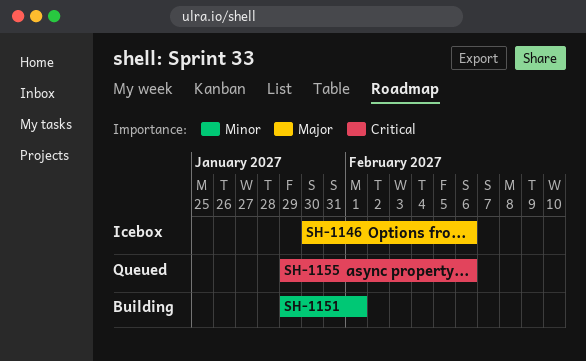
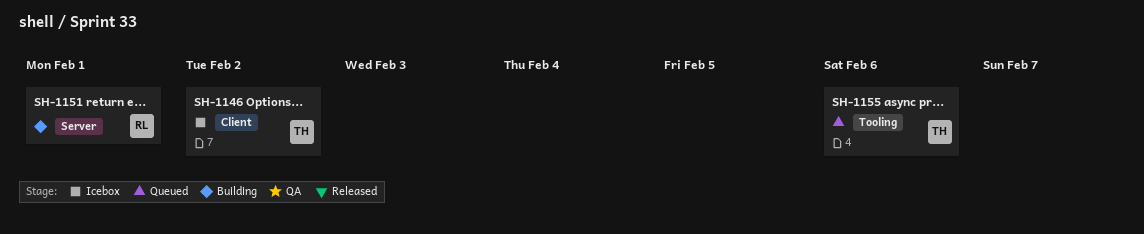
SH-1146, due: Feb 6 -> Feb 2

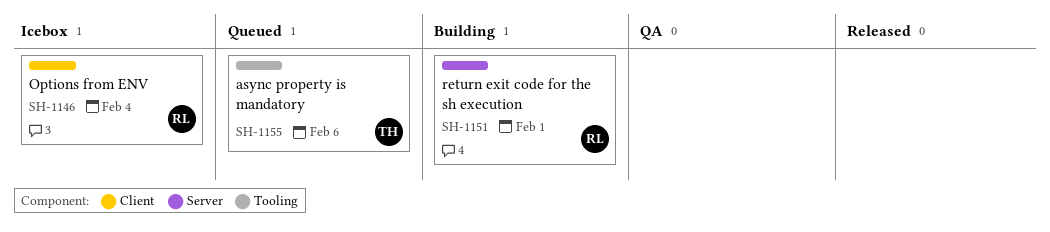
SH-1146, owner: TH -> RL
SH-1146, due: Feb 2 -> Feb 4

